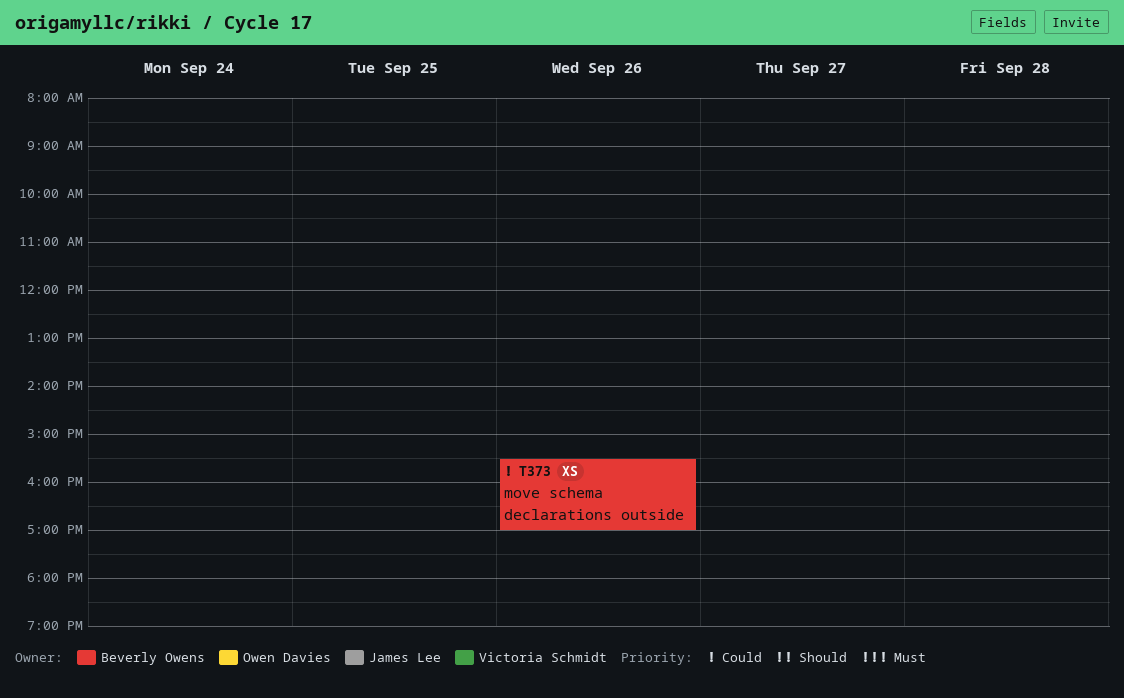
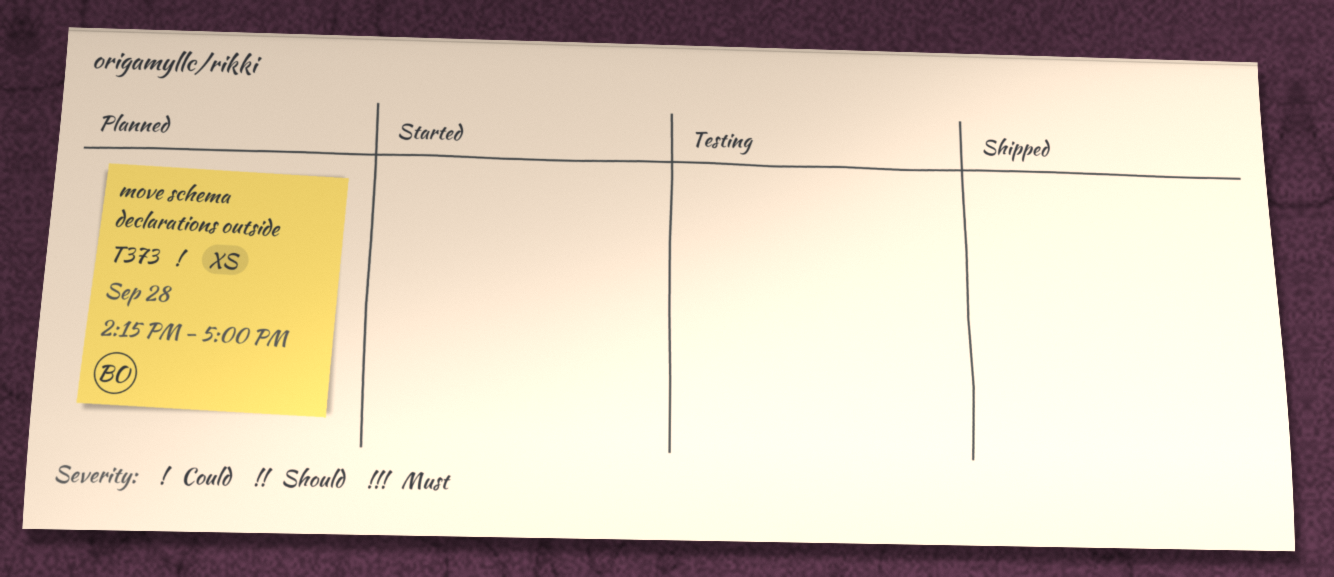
T373, day: Sep 26 -> Sep 28
T373, begins: 15:30 -> 14:15

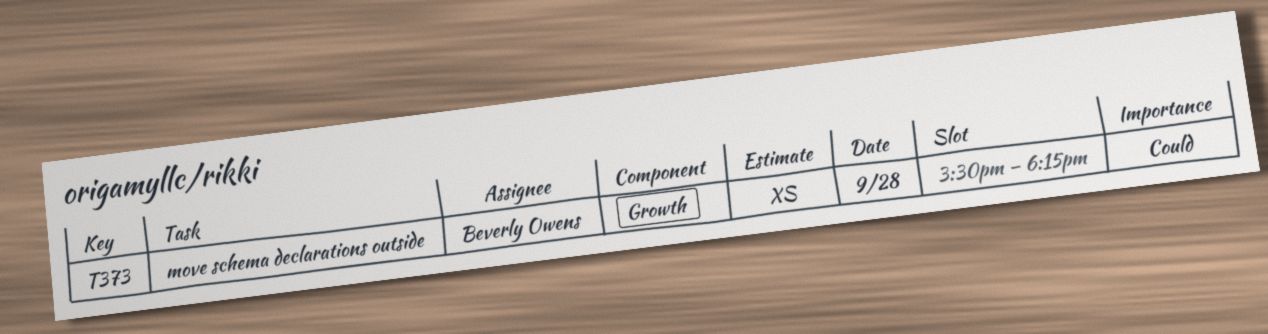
T373, begins: 14:15 -> 15:30
T373, ends: 17:00 -> 18:15

